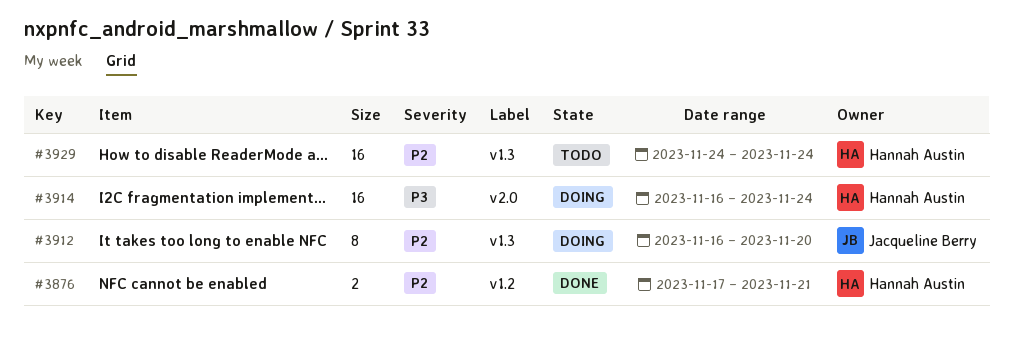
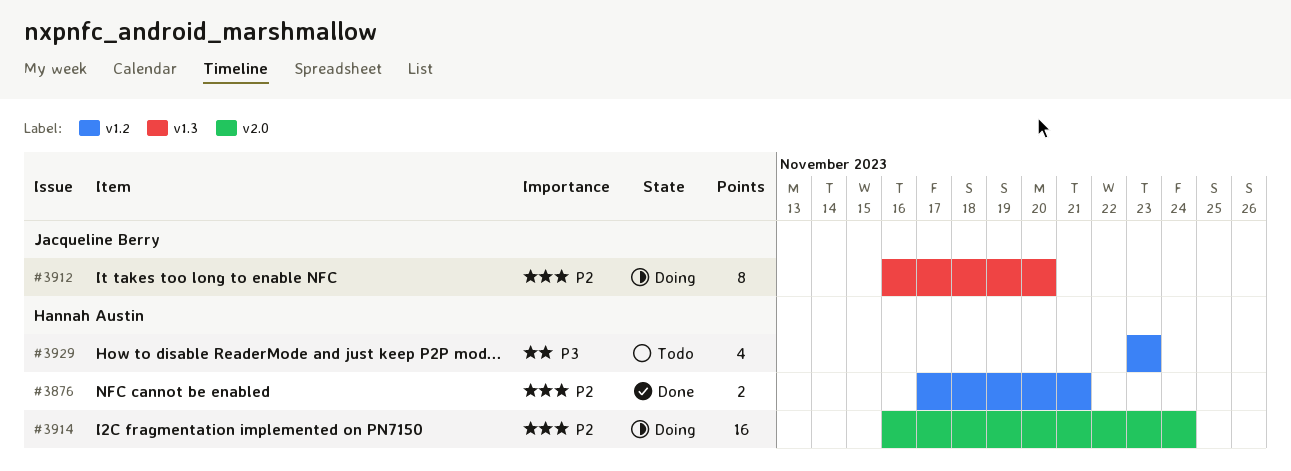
#3914, priority: P3 -> P2
#3929, priority: P2 -> P3
#3929, label: v1.3 -> v1.2
#3929, estimate: 16 -> 4
#3929, start: Nov 24 -> Nov 23
#3929, due: Nov 24 -> Nov 23

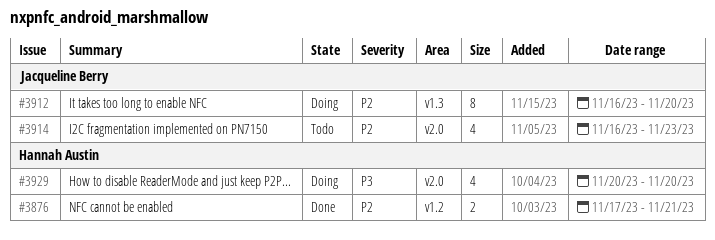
#3914, status: Doing -> Todo
#3914, owner: Hannah Austin -> Jacqueline Berry
#3914, estimate: 16 -> 4
#3914, due: Nov 24 -> Nov 23
#3929, status: Todo -> Doing
#3929, label: v1.2 -> v2.0
#3929, start: Nov 23 -> Nov 20
#3929, due: Nov 23 -> Nov 20

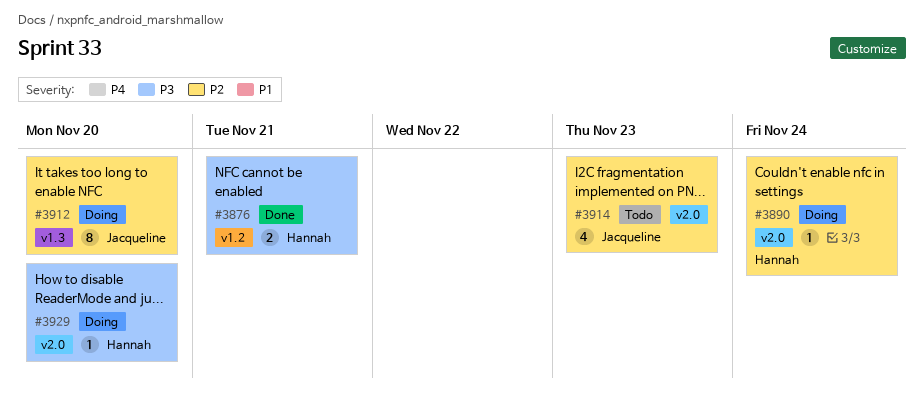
#3876, priority: P2 -> P3
#3890: none -> present
#3929, estimate: 4 -> 1

